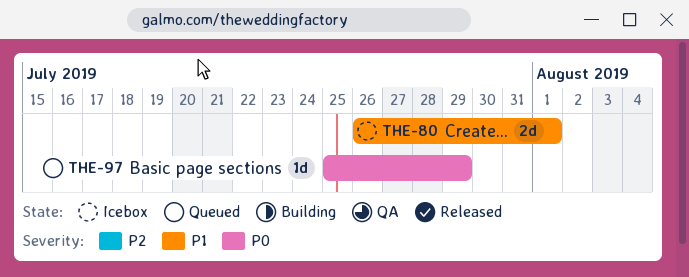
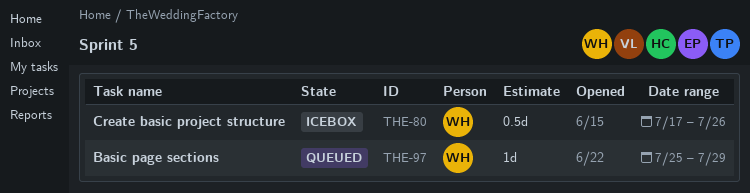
THE-80, estimate: 2d -> 0.5d
THE-80, start: Jul 26 -> Jul 17
THE-80, due: Aug 1 -> Jul 26

